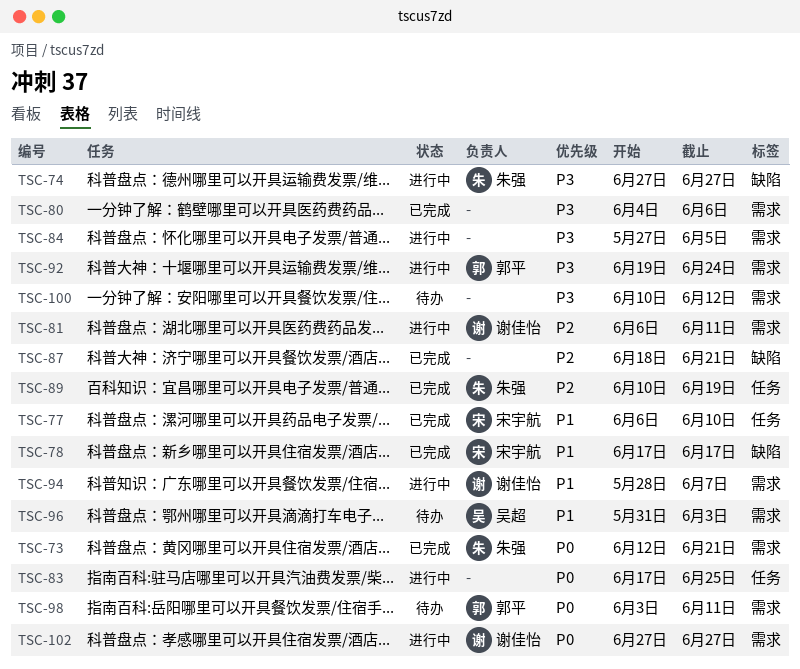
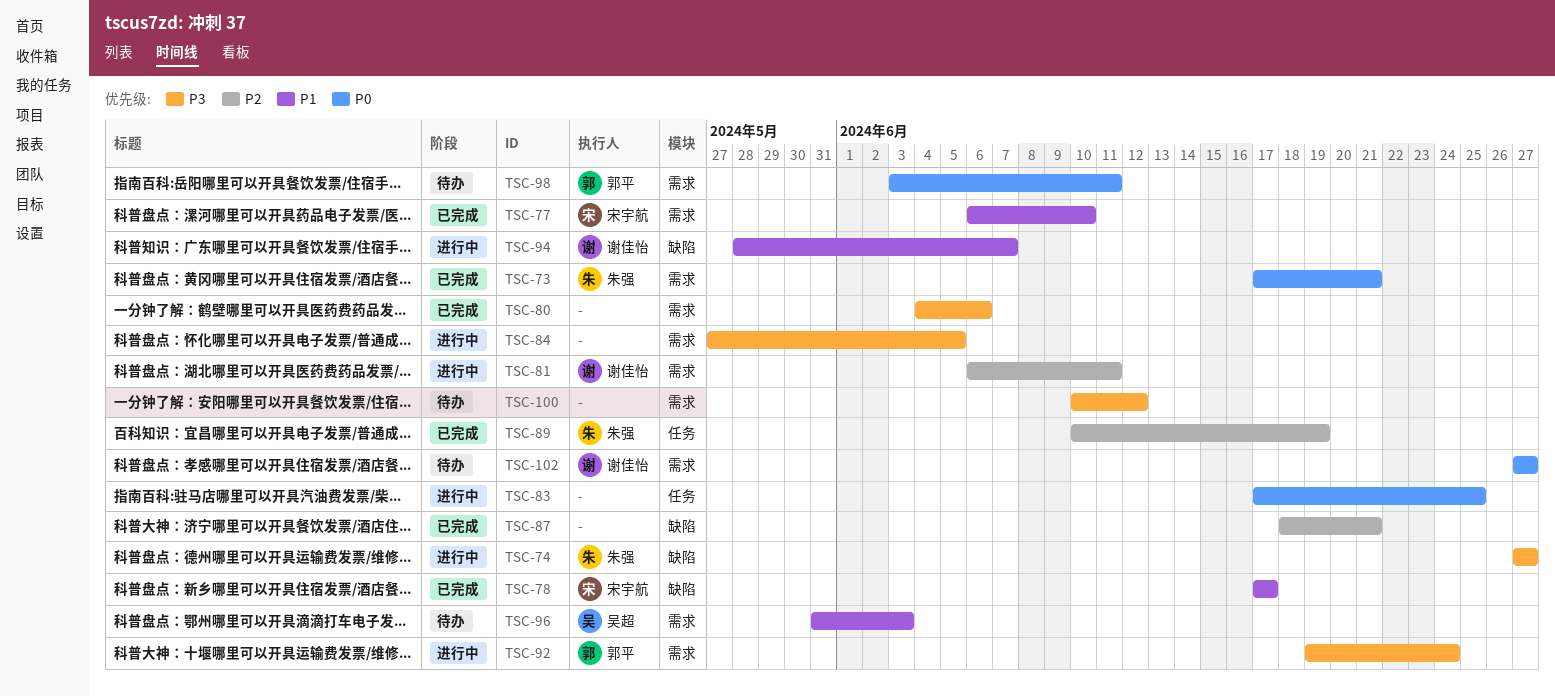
TSC-73, start: Jun 12 -> Jun 17
TSC-77, label: 任务 -> 需求
TSC-94, label: 需求 -> 缺陷
TSC-102, status: 进行中 -> 待办

